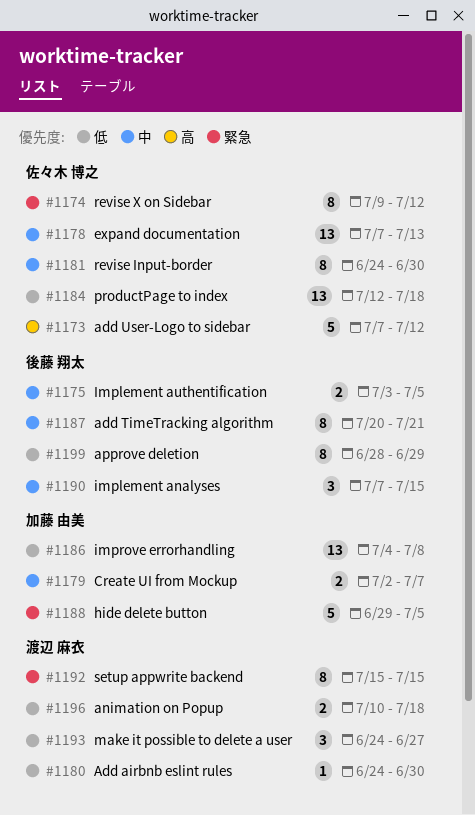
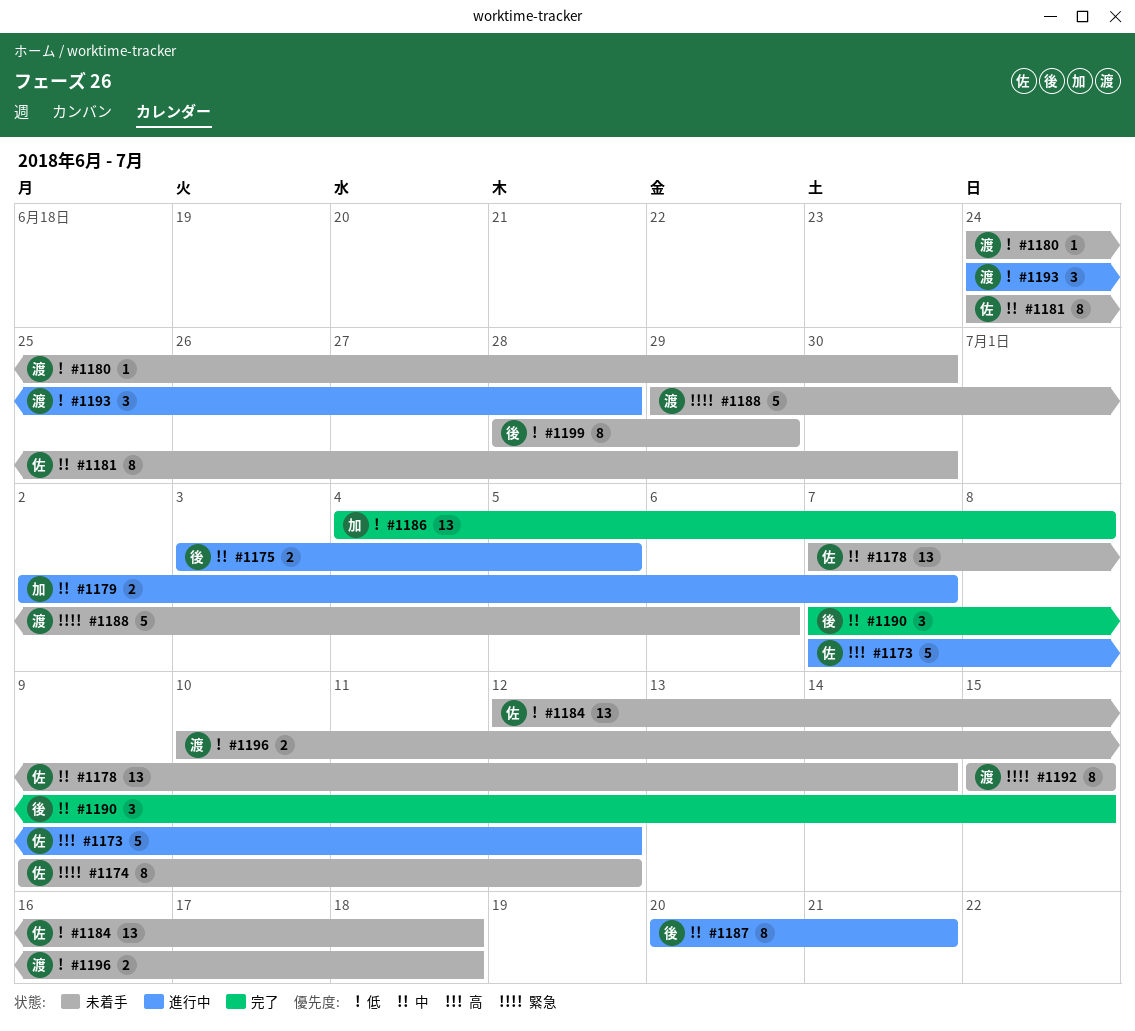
#1178, due: Jul 13 -> Jul 14
#1188, owner: 加藤 由美 -> 渡辺 麻衣
#1188, due: Jul 5 -> Jul 6
#1193, due: Jun 27 -> Jun 28

